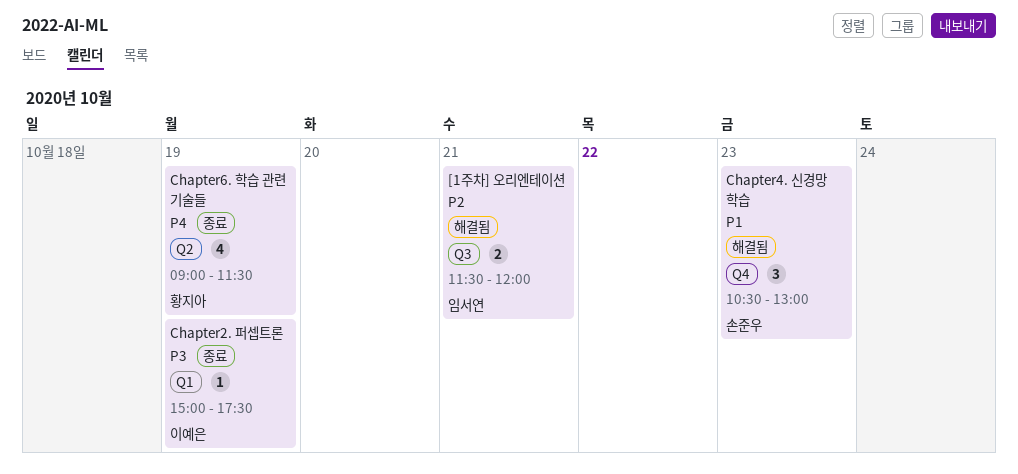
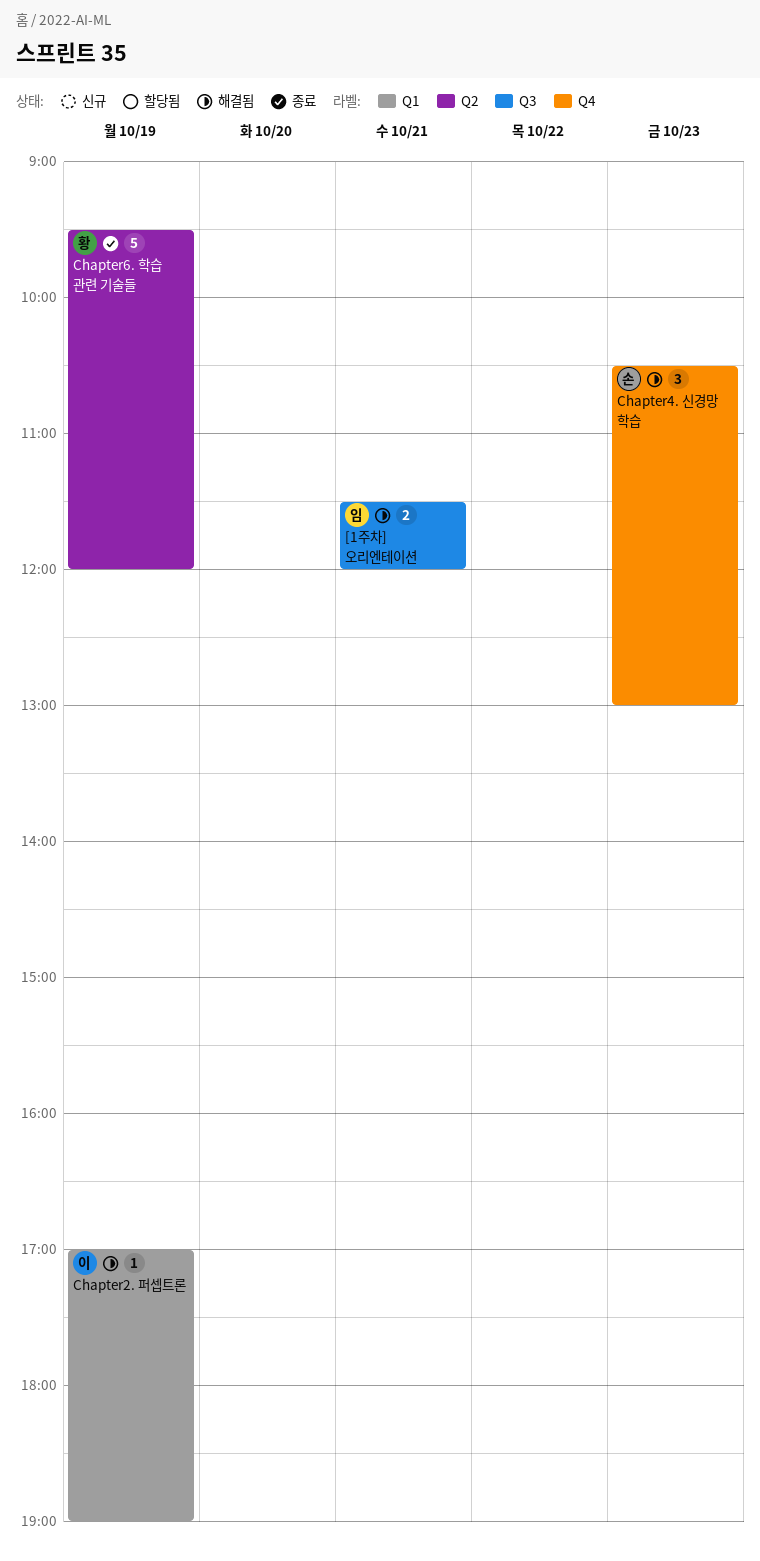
Chapter2. 퍼셉트론, status: 종료 -> 해결됨
Chapter2. 퍼셉트론, begins: 15:00 -> 17:00
Chapter2. 퍼셉트론, ends: 17:30 -> 19:00
Chapter6. 학습 관련 기술들, estimate: 4 -> 5
Chapter6. 학습 관련 기술들, begins: 09:00 -> 09:30
Chapter6. 학습 관련 기술들, ends: 11:30 -> 12:00

